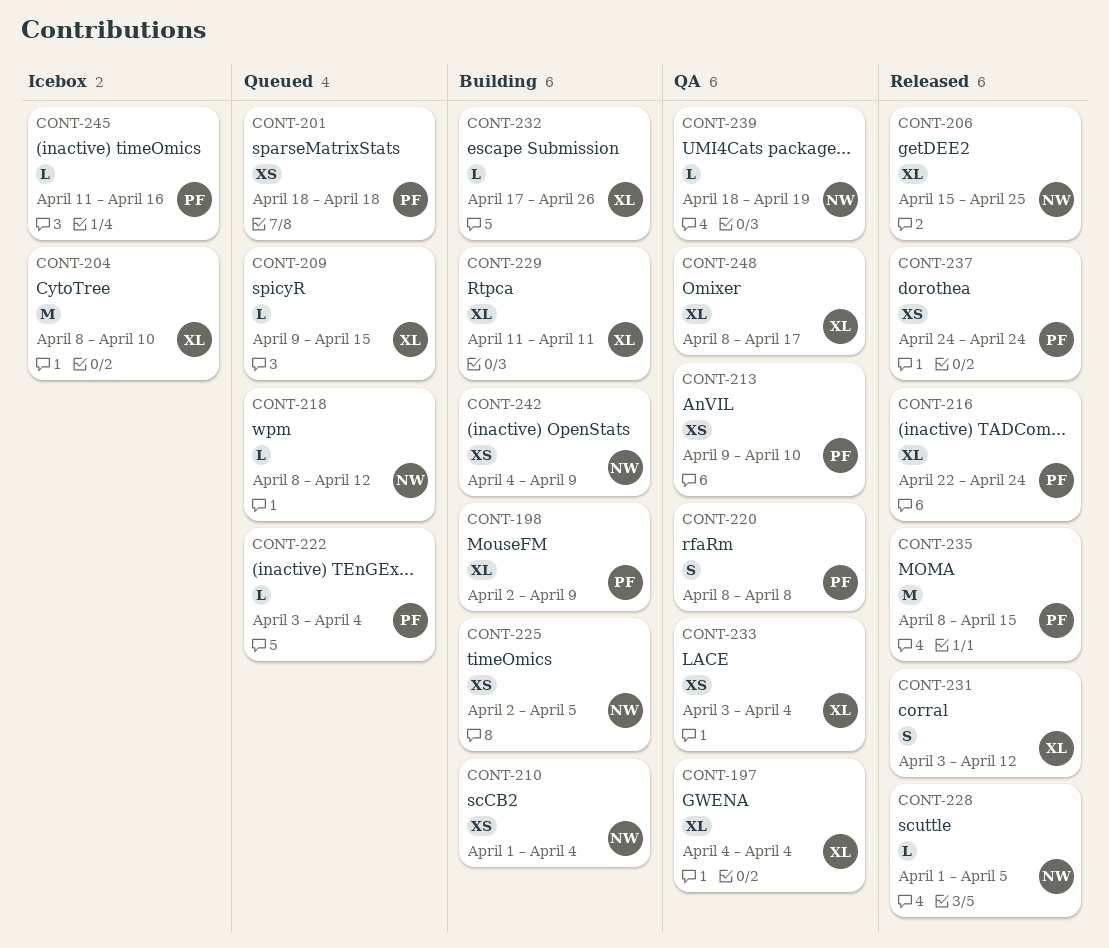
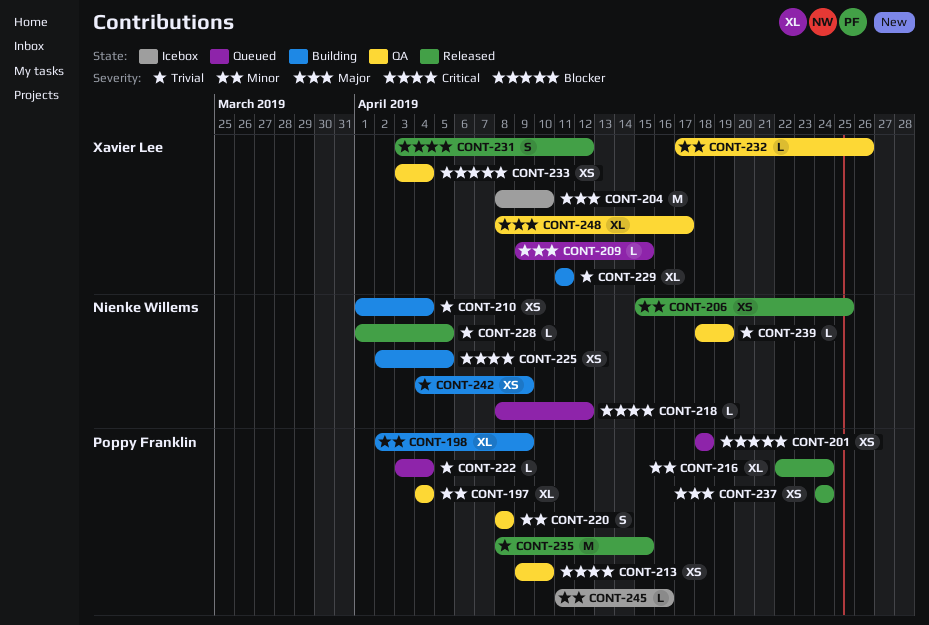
CONT-197, owner: Xavier Lee -> Poppy Franklin
CONT-206, estimate: XL -> XS
CONT-232, status: Building -> QA

